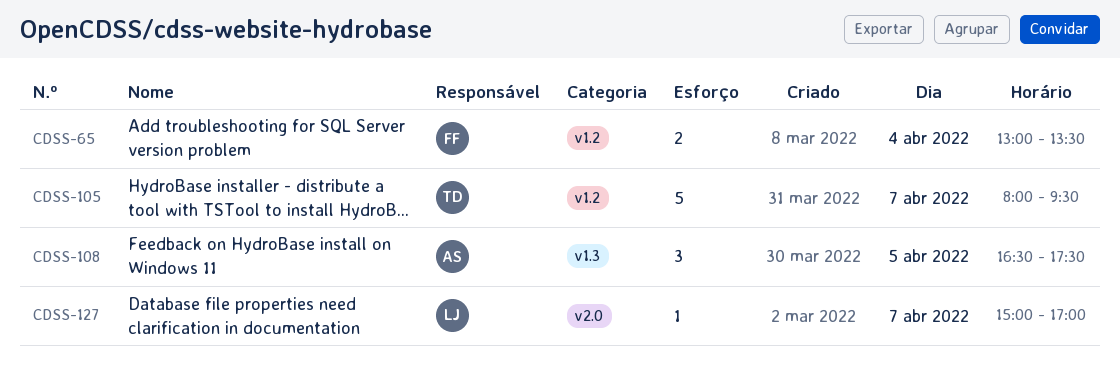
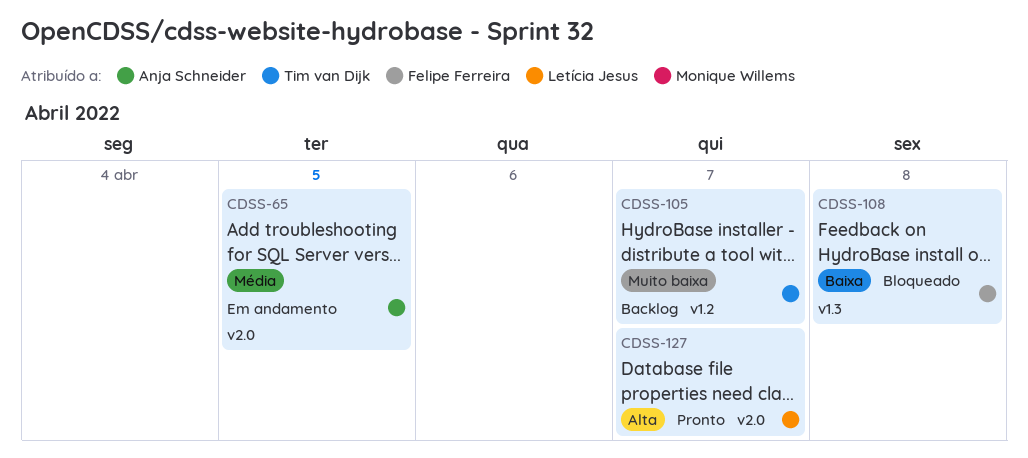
CDSS-65, owner: Felipe Ferreira -> Anja Schneider
CDSS-65, label: v1.2 -> v2.0
CDSS-65, day: Apr 4 -> Apr 5
CDSS-108, owner: Anja Schneider -> Felipe Ferreira
CDSS-108, day: Apr 5 -> Apr 8

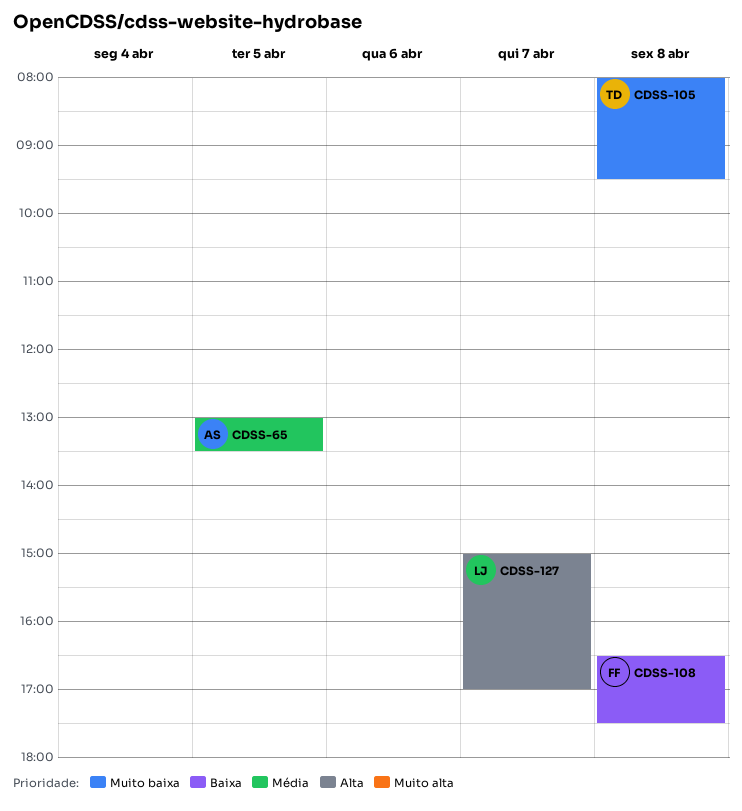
CDSS-105, day: Apr 7 -> Apr 8

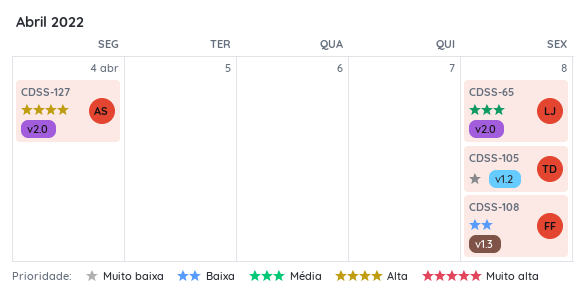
CDSS-65, owner: AS -> LJ
CDSS-65, day: Apr 5 -> Apr 8
CDSS-127, owner: LJ -> AS
CDSS-127, day: Apr 7 -> Apr 4

